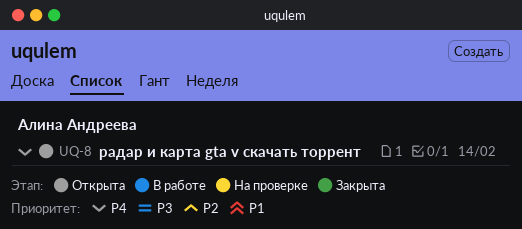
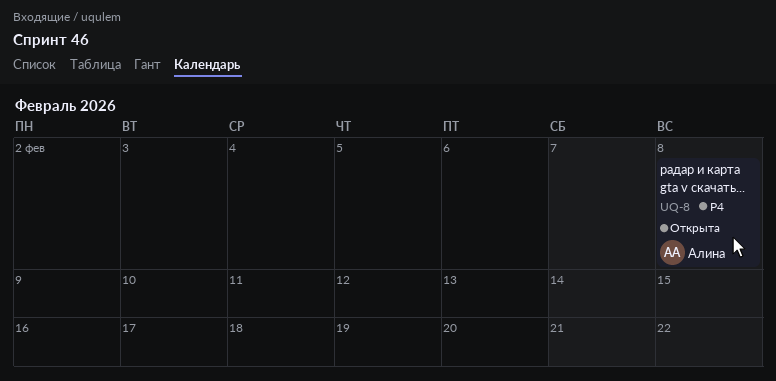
UQ-8, due: Feb 14 -> Feb 8

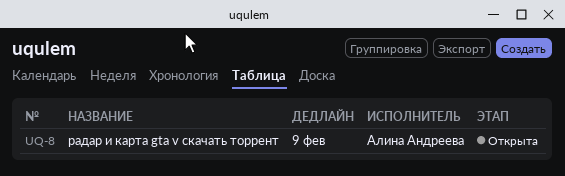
UQ-8, due: Feb 8 -> Feb 9

